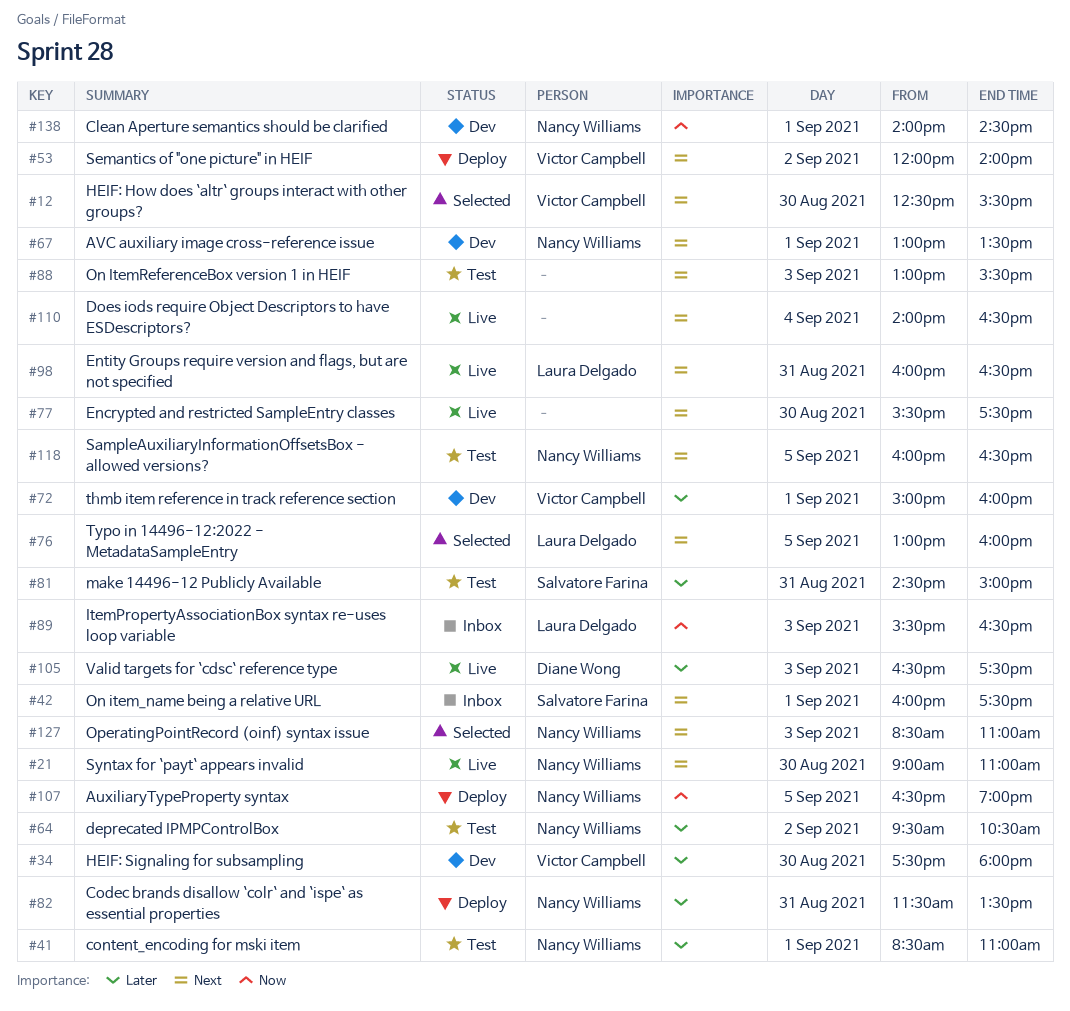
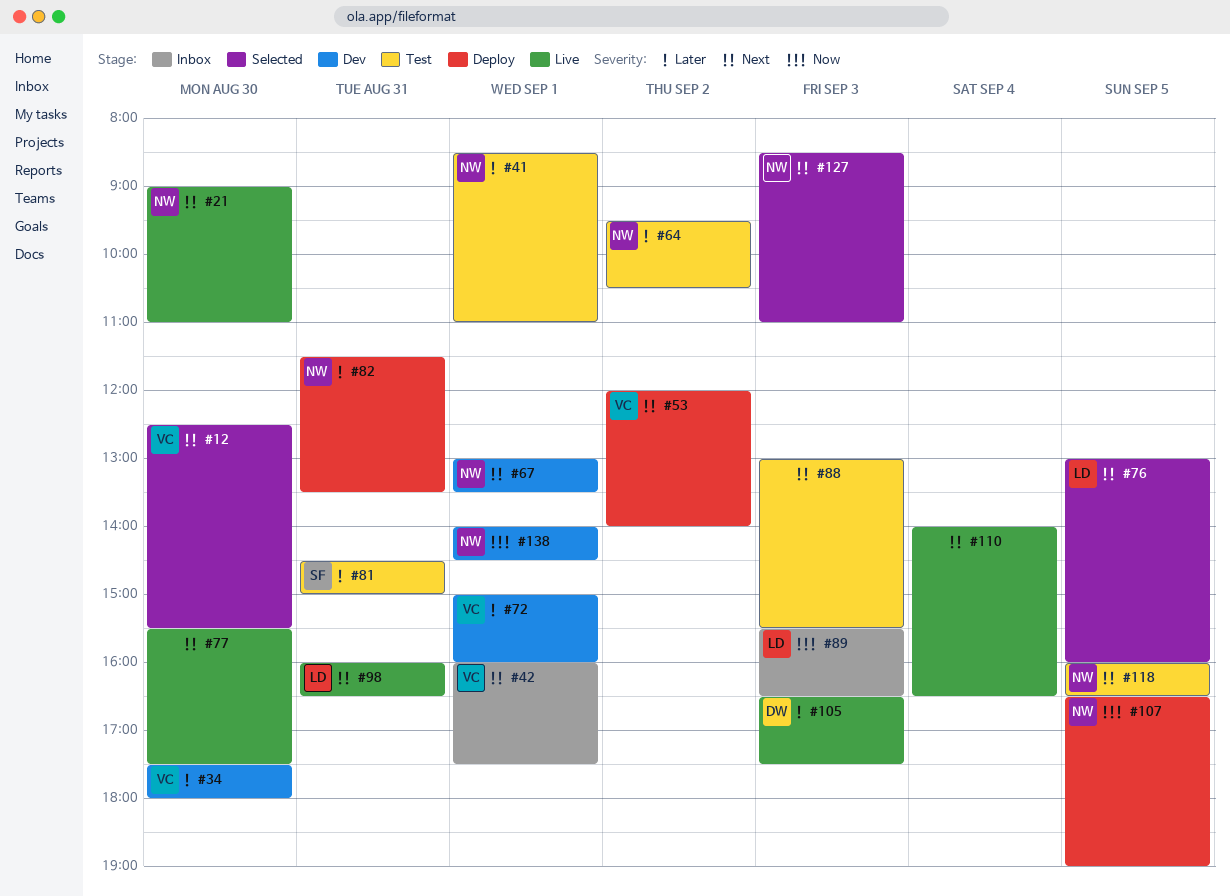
#42, owner: Salvatore Farina -> Victor Campbell

